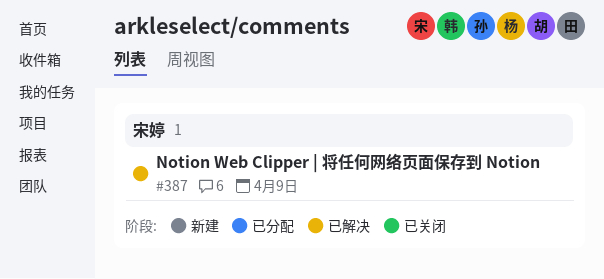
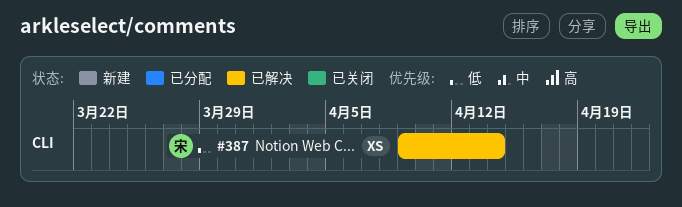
#387, due: Apr 9 -> Apr 14

